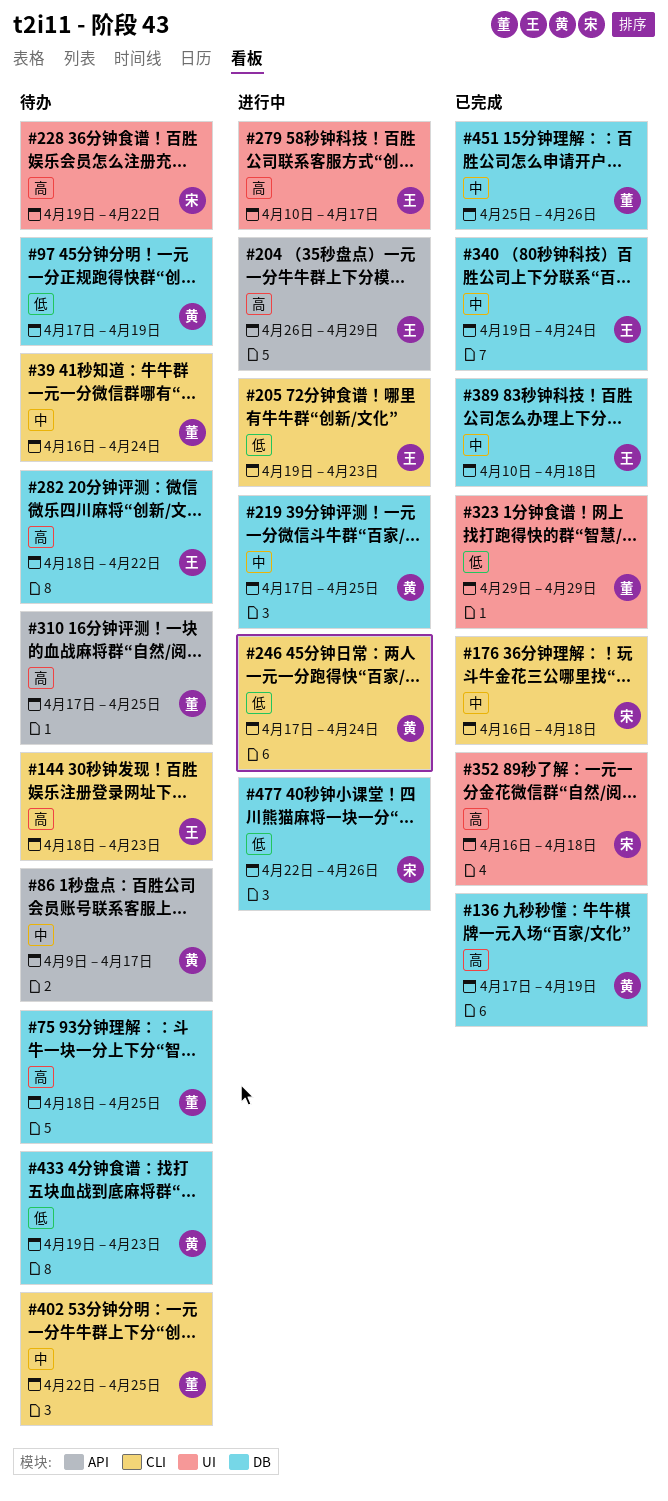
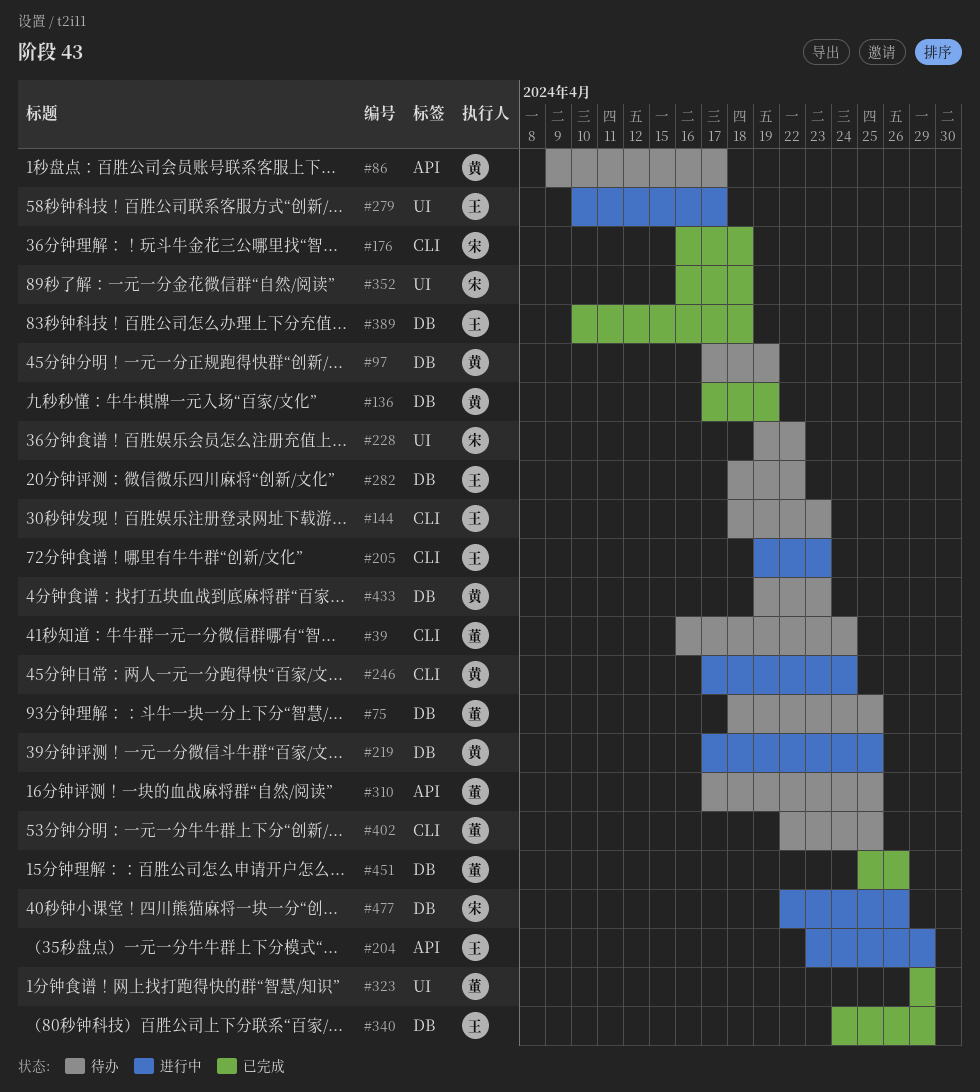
#204, start: Apr 26 -> Apr 23
#340, start: Apr 19 -> Apr 24
#340, due: Apr 24 -> Apr 29

